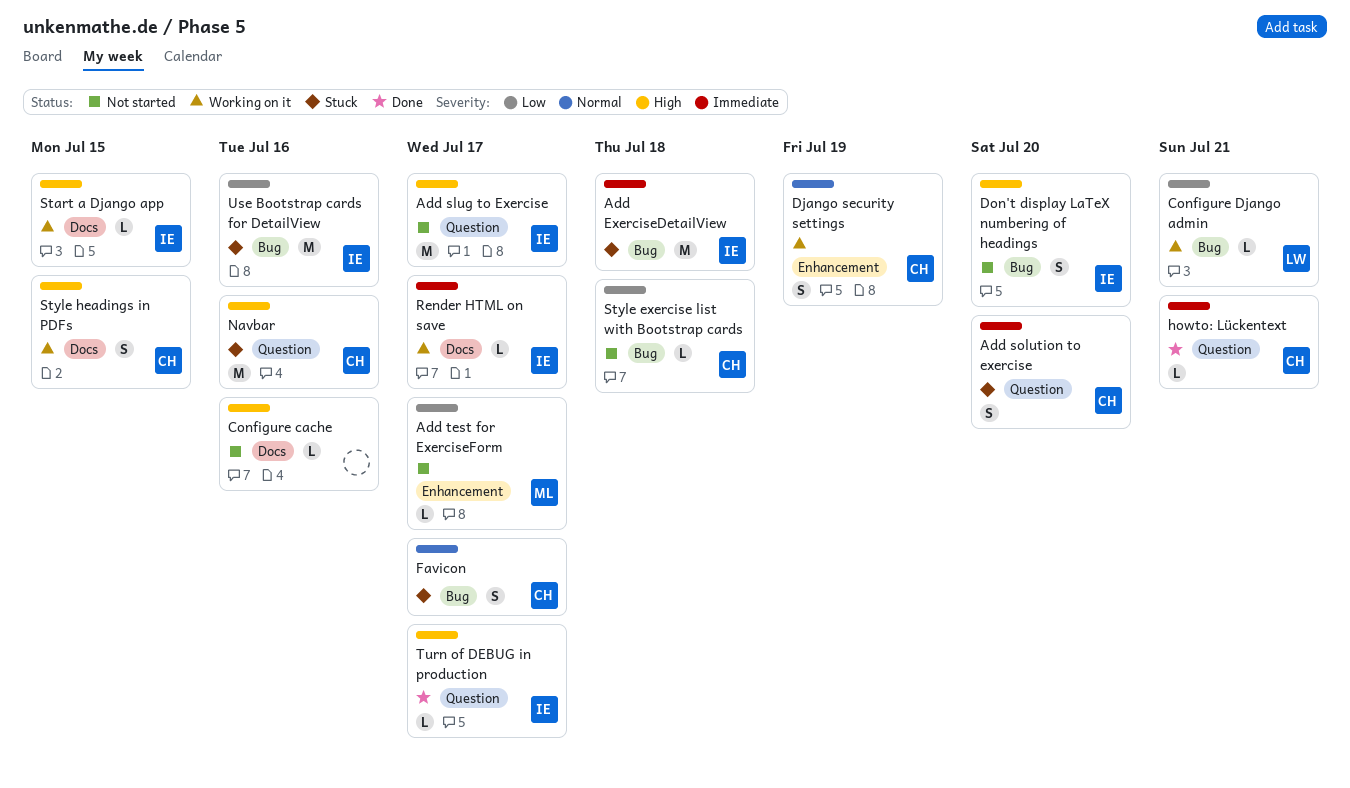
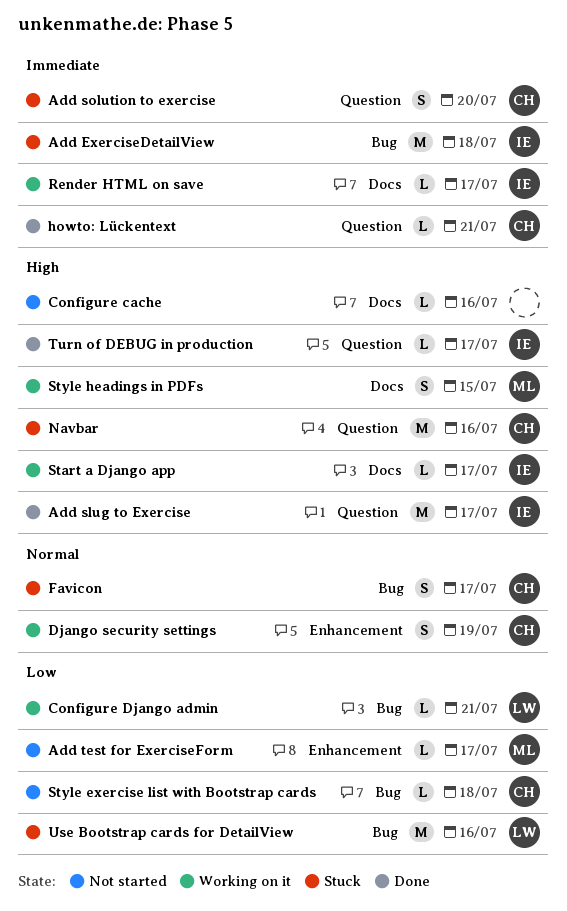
Add slug to Exercise, status: Not started -> Done
Don't display LaTeX numbering of headings: present -> none
Start a Django app, due: Jul 15 -> Jul 17
Style headings in PDFs, owner: CH -> ML
Use Bootstrap cards for DetailView, owner: IE -> LW

